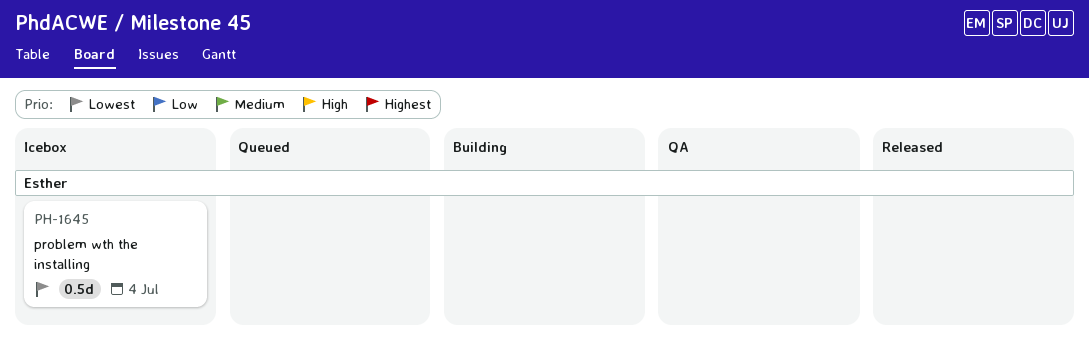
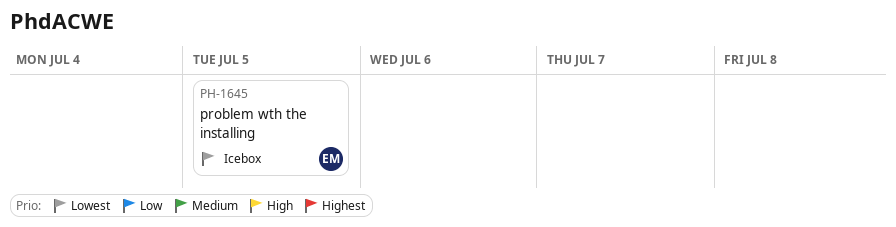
PH-1645, due: Jul 4 -> Jul 5

